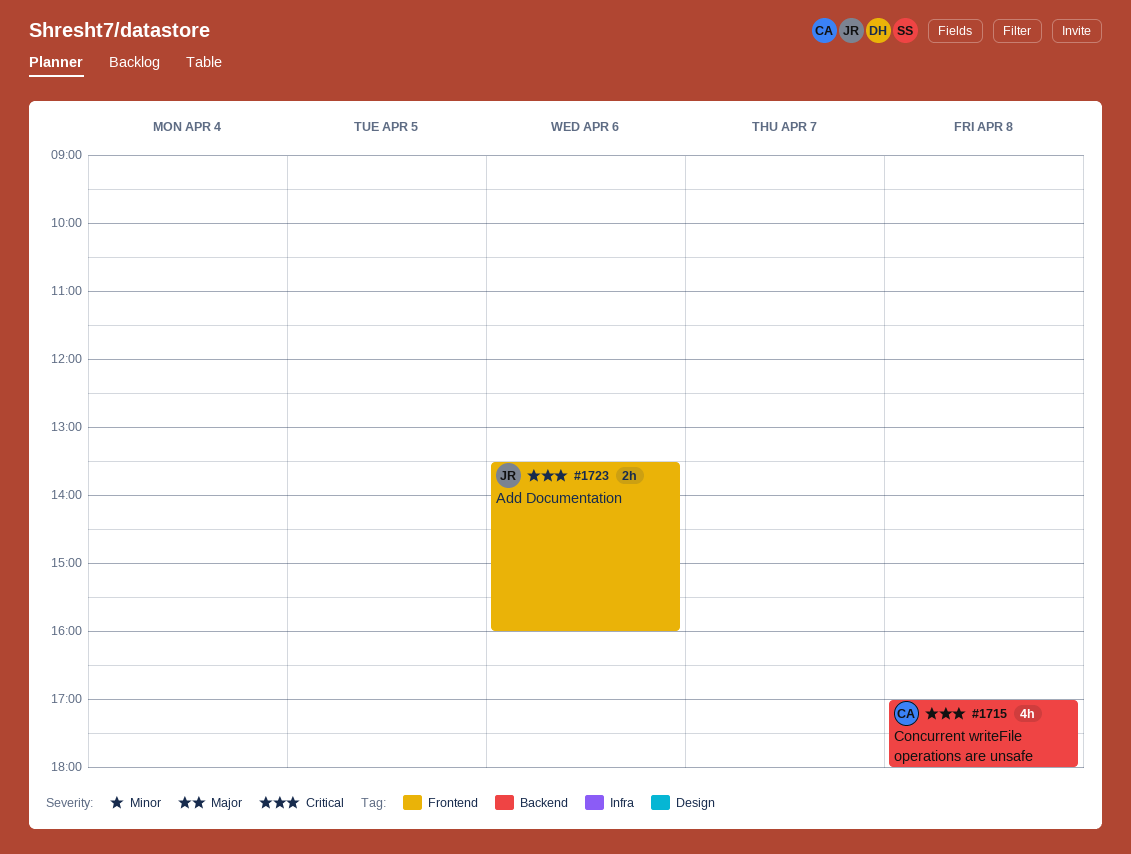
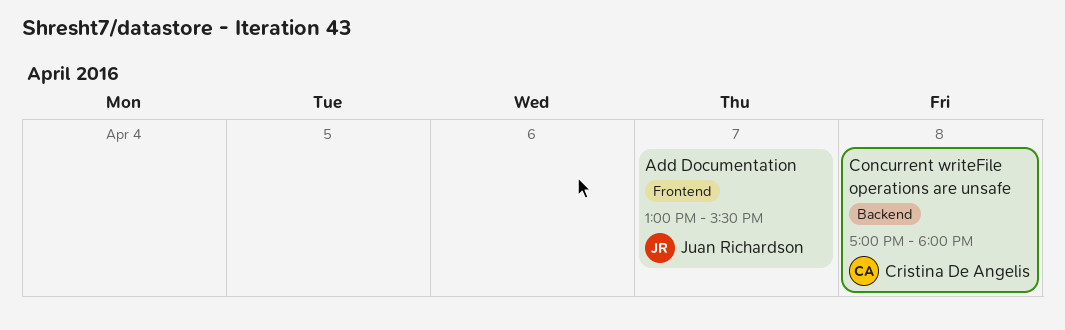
Add Documentation, day: Apr 6 -> Apr 7
Add Documentation, begins: 13:30 -> 13:00
Add Documentation, ends: 16:00 -> 15:30

